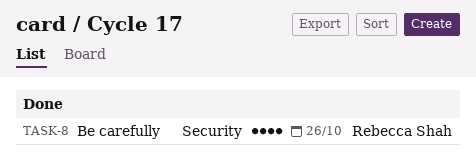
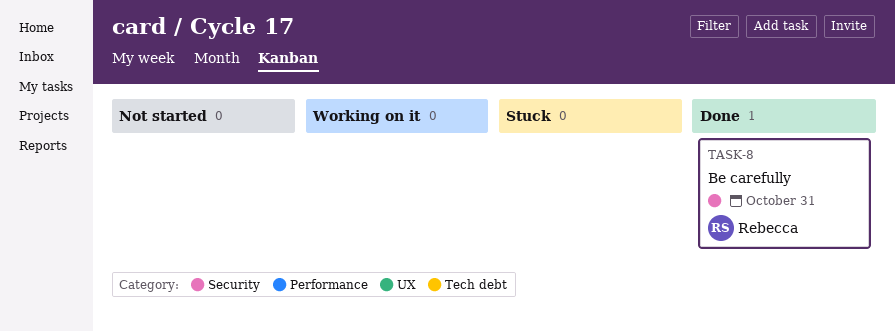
TASK-8, due: Oct 26 -> Oct 31

